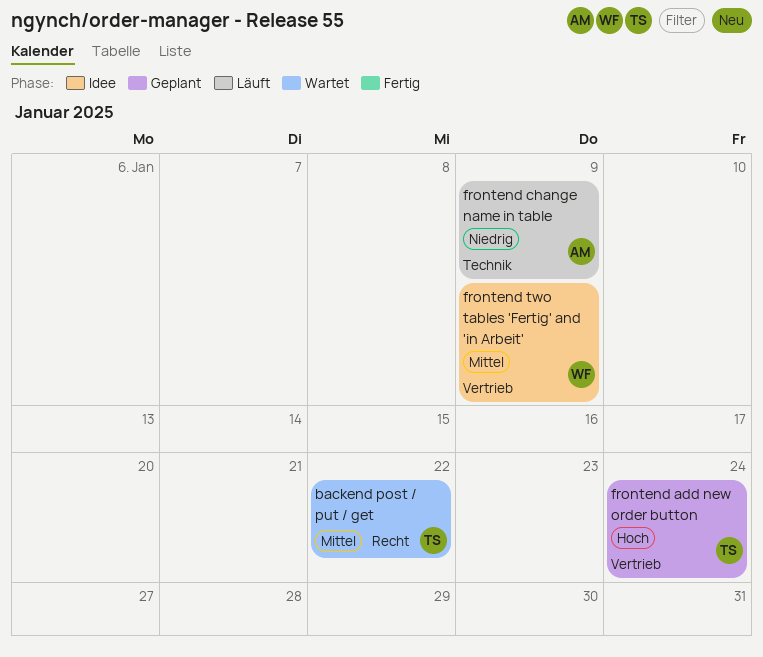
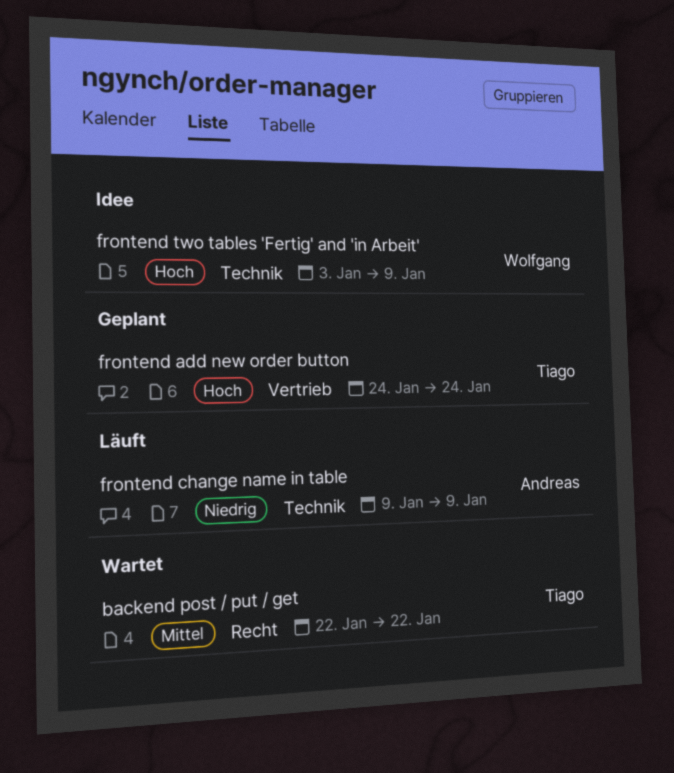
frontend two tables 'Fertig' and 'in Arbeit', priority: Mittel -> Hoch
frontend two tables 'Fertig' and 'in Arbeit', label: Vertrieb -> Technik

